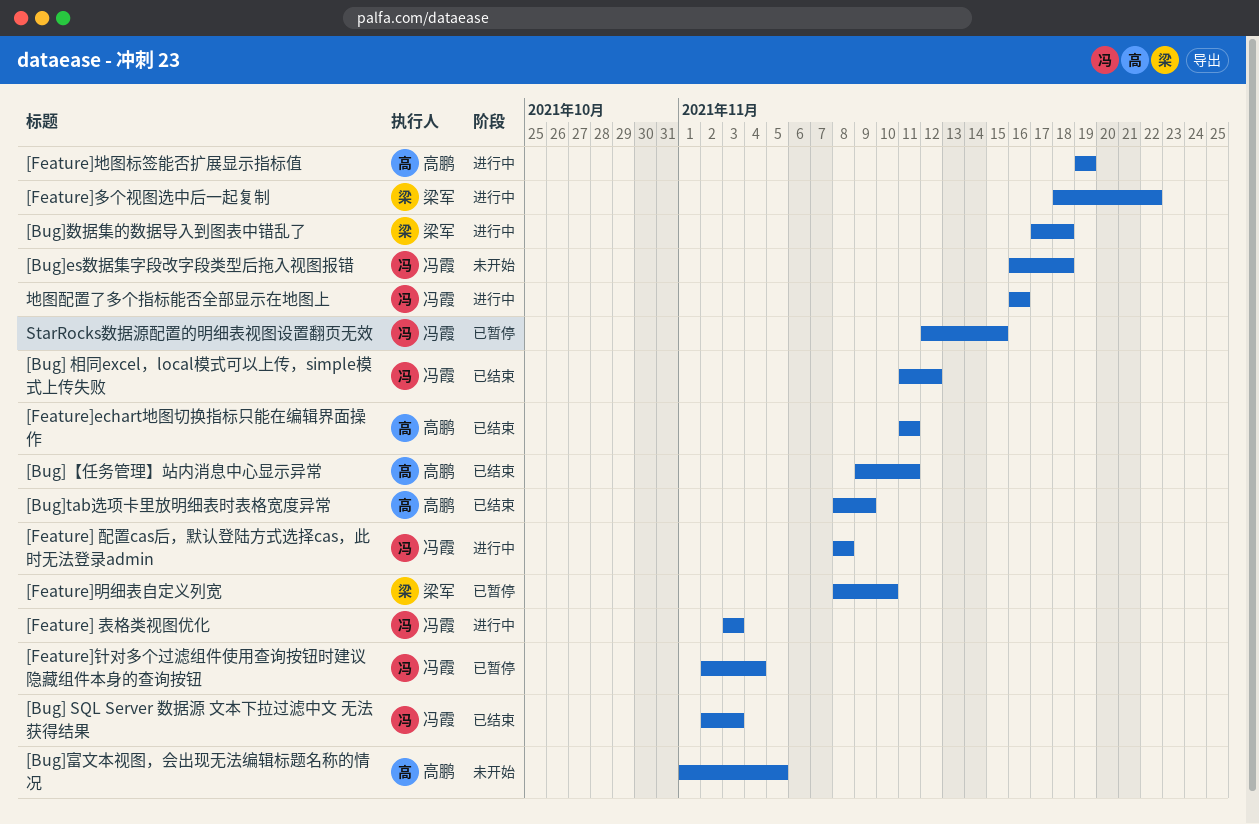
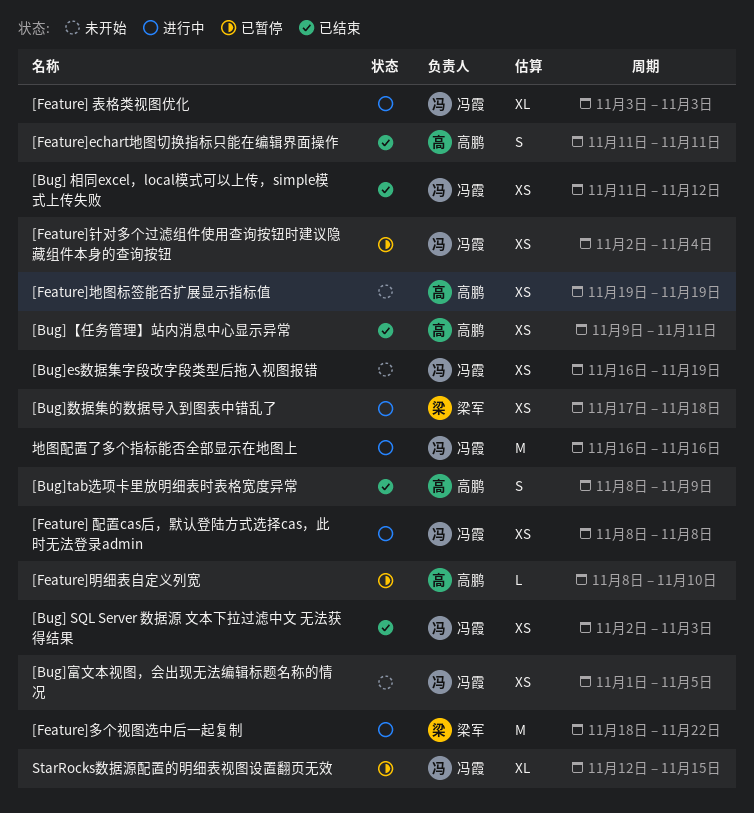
[Bug]es数据集字段改字段类型后拖入视图报错, due: Nov 18 -> Nov 19
[Bug]富文本视图，会出现无法编辑标题名称的情况, owner: 高鹏 -> 冯霞
[Feature]地图标签能否扩展显示指标值, status: 进行中 -> 未开始
[Feature]明细表自定义列宽, owner: 梁军 -> 高鹏

